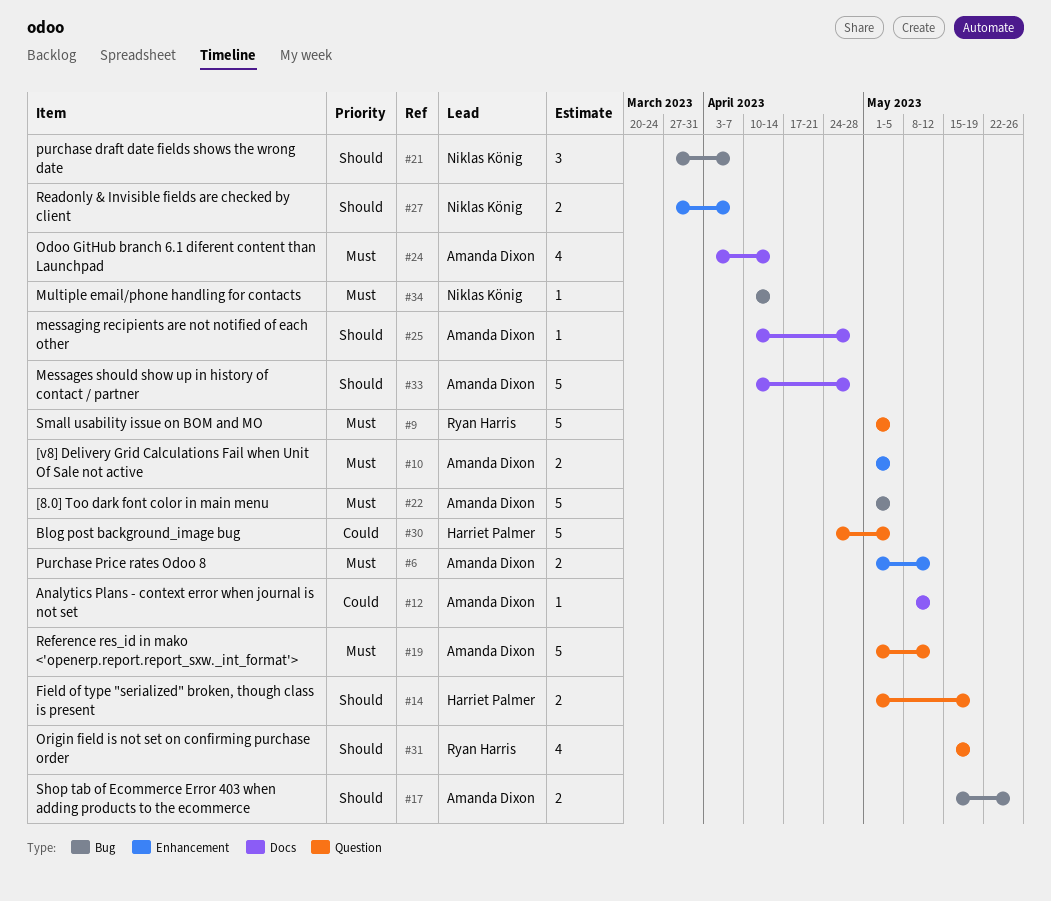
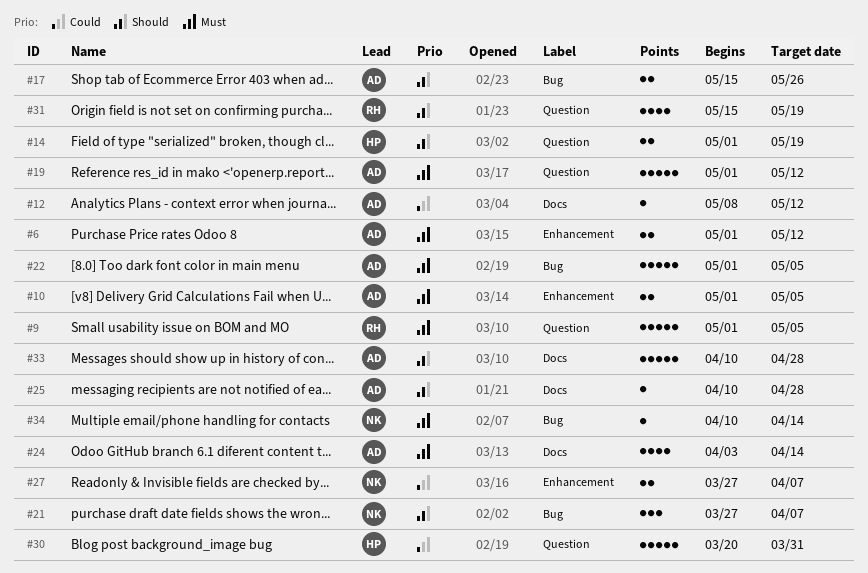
#27, priority: Should -> Could
#30, start: Apr 24 -> Mar 20
#30, due: May 5 -> Mar 31

